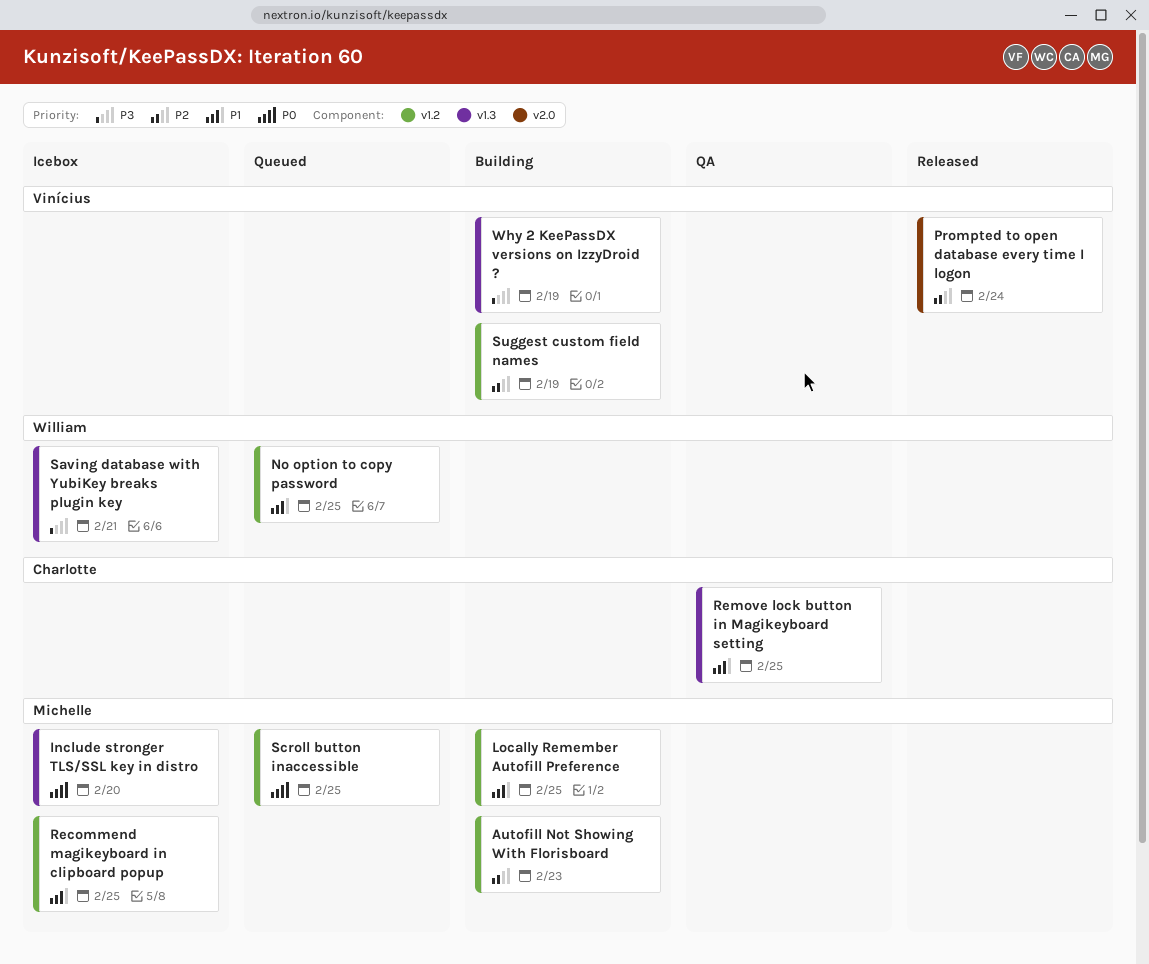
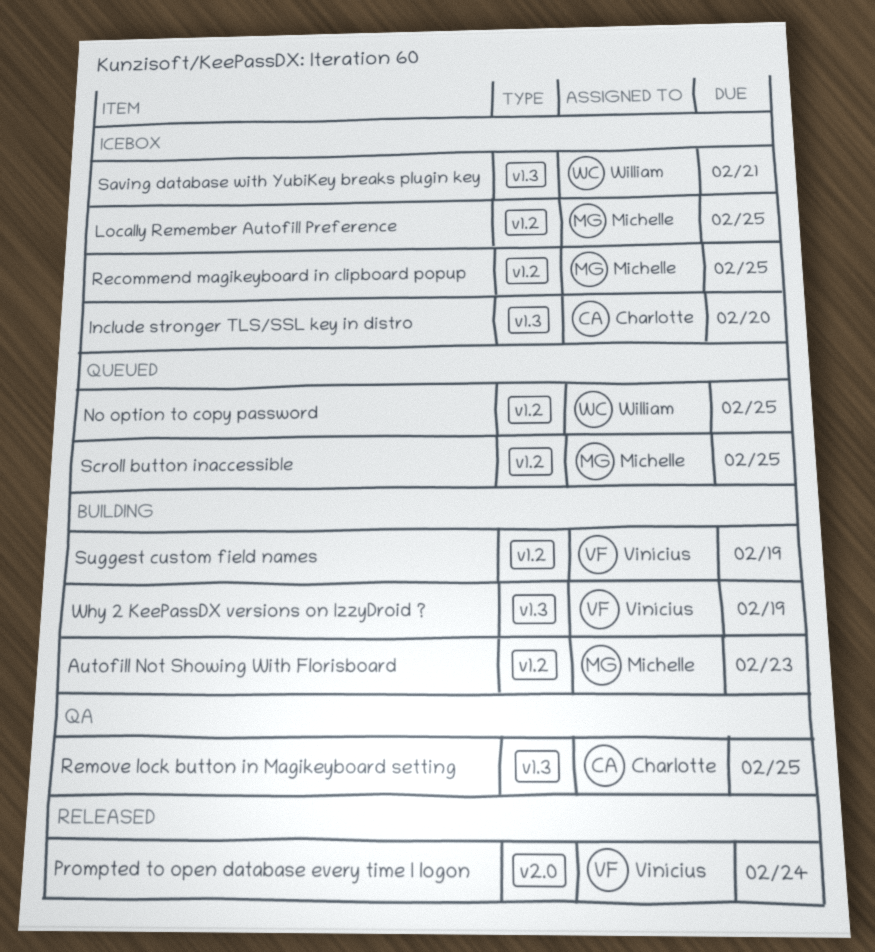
Include stronger TLS/SSL key in distro, owner: Michelle -> Charlotte
Locally Remember Autofill Preference, status: Building -> Icebox

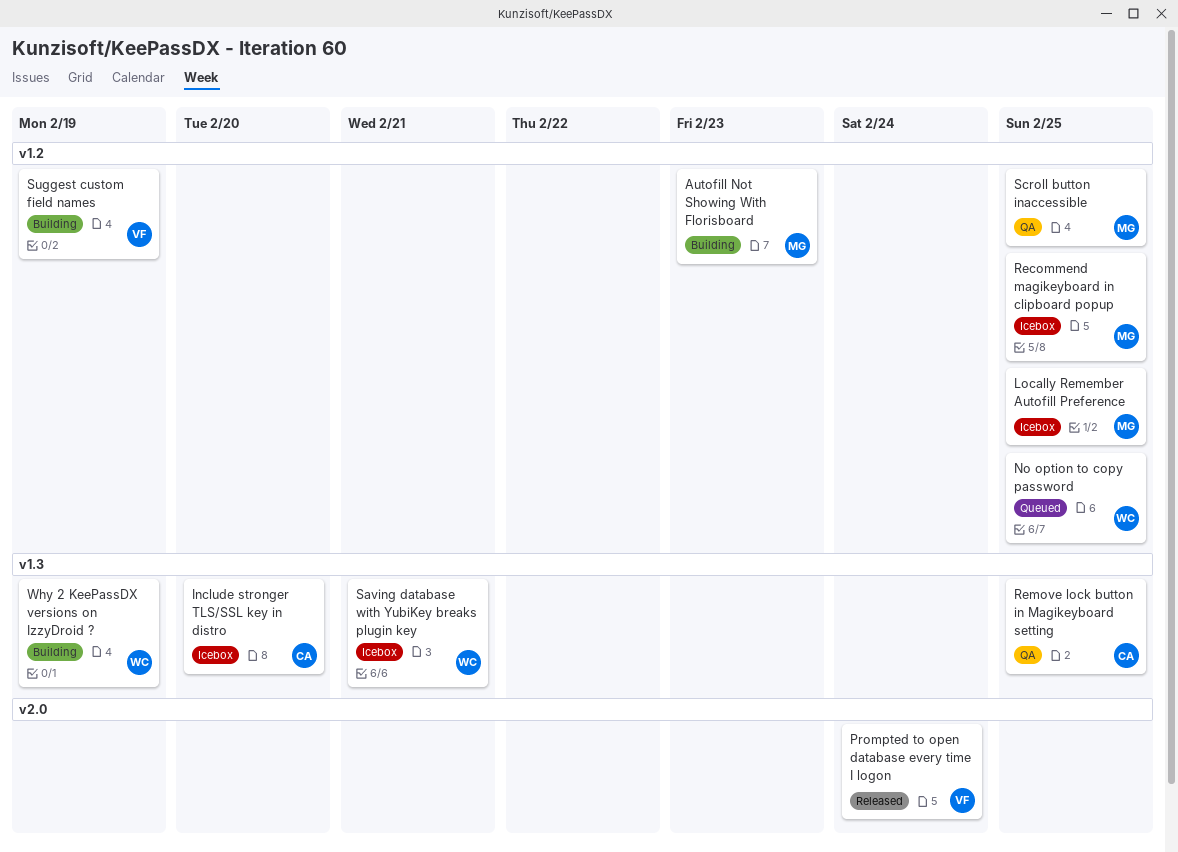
Scroll button inaccessible, status: Queued -> QA
Why 2 KeePassDX versions on IzzyDroid ?, owner: Vinícius -> William

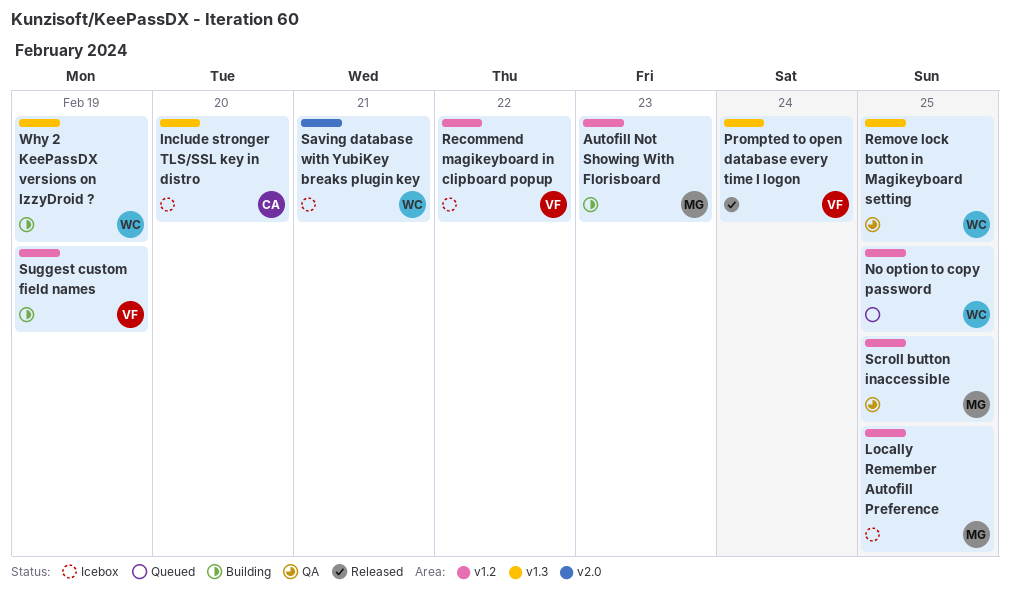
Prompted to open database every time I logon, label: v2.0 -> v1.3
Recommend magikeyboard in clipboard popup, owner: MG -> VF
Recommend magikeyboard in clipboard popup, due: Feb 25 -> Feb 22
Remove lock button in Magikeyboard setting, owner: CA -> WC
Saving database with YubiKey breaks plugin key, label: v1.3 -> v2.0

